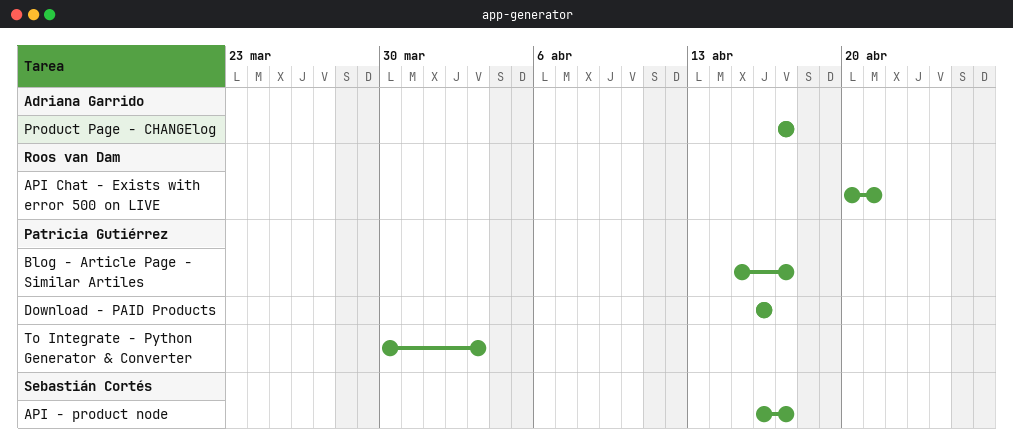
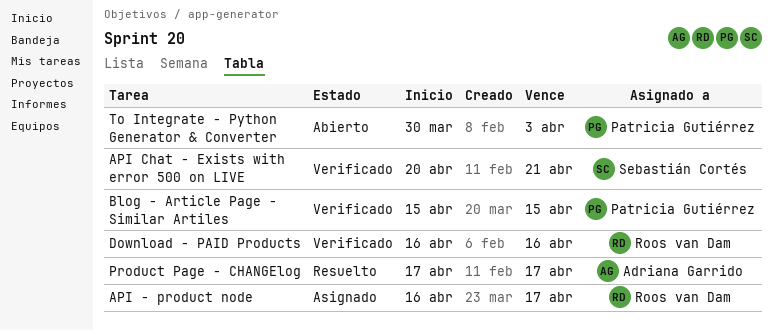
API - product node, owner: Sebastián Cortés -> Roos van Dam
API Chat - Exists with error 500 on LIVE, owner: Roos van Dam -> Sebastián Cortés
Blog - Article Page - Similar Artiles, due: Apr 17 -> Apr 15
Download - PAID Products, owner: Patricia Gutiérrez -> Roos van Dam

